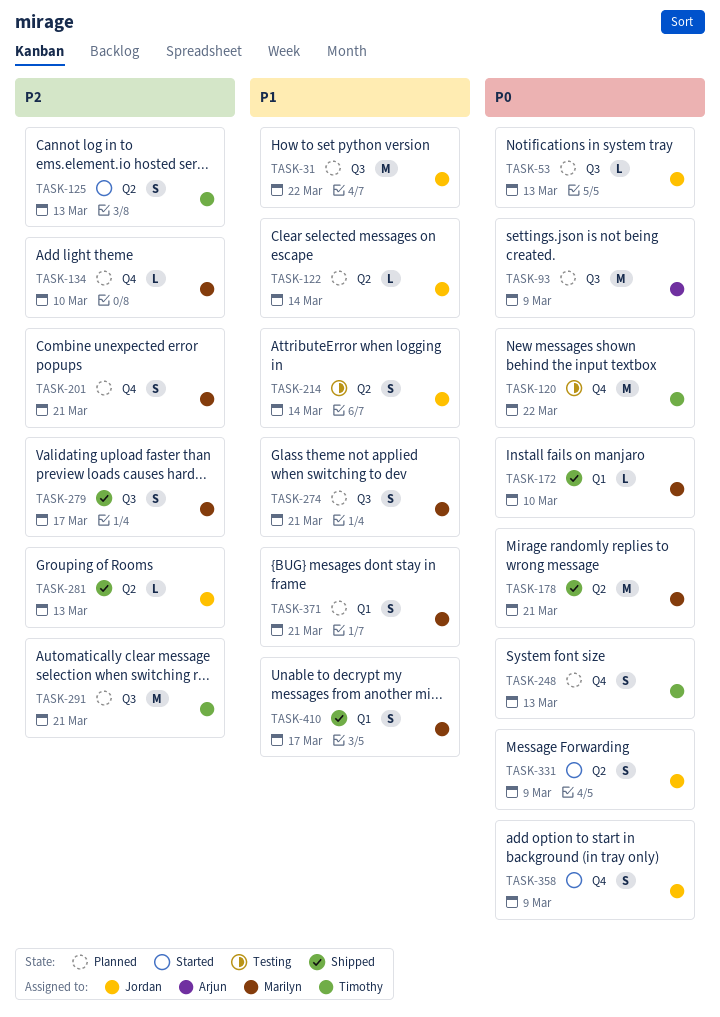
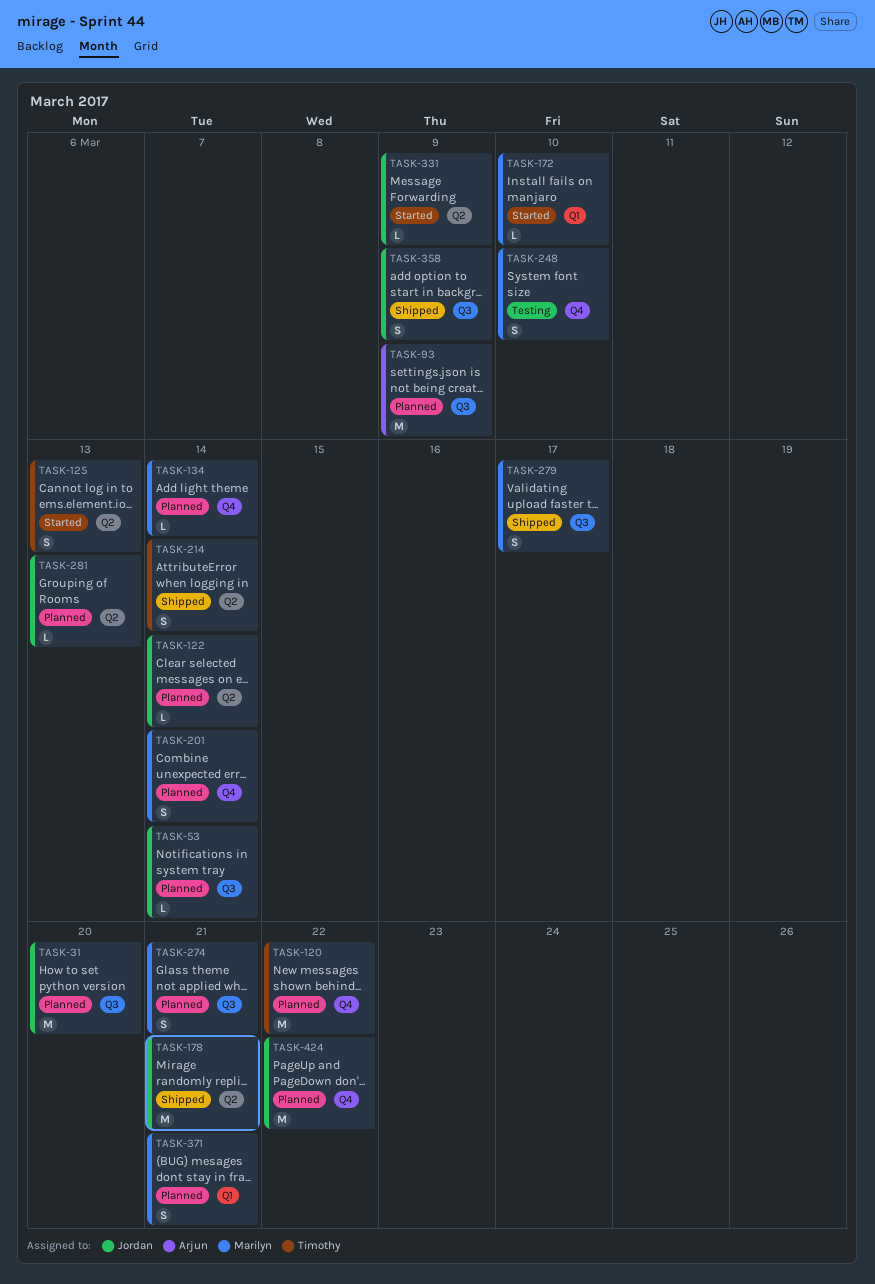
TASK-31, due: Mar 22 -> Mar 20
TASK-53, due: Mar 13 -> Mar 14
TASK-120, status: Testing -> Planned
TASK-134, due: Mar 10 -> Mar 14
TASK-172, status: Shipped -> Started
TASK-178, owner: Marilyn -> Jordan
TASK-201, due: Mar 21 -> Mar 14
TASK-214, status: Testing -> Shipped
TASK-214, owner: Jordan -> Timothy
TASK-248, status: Planned -> Testing
TASK-248, owner: Timothy -> Marilyn
TASK-248, due: Mar 13 -> Mar 10
TASK-281, status: Shipped -> Planned
TASK-291: present -> none
TASK-331, estimate: S -> L
TASK-358, status: Started -> Shipped
TASK-358, label: Q4 -> Q3
TASK-410: present -> none
TASK-424: none -> present

